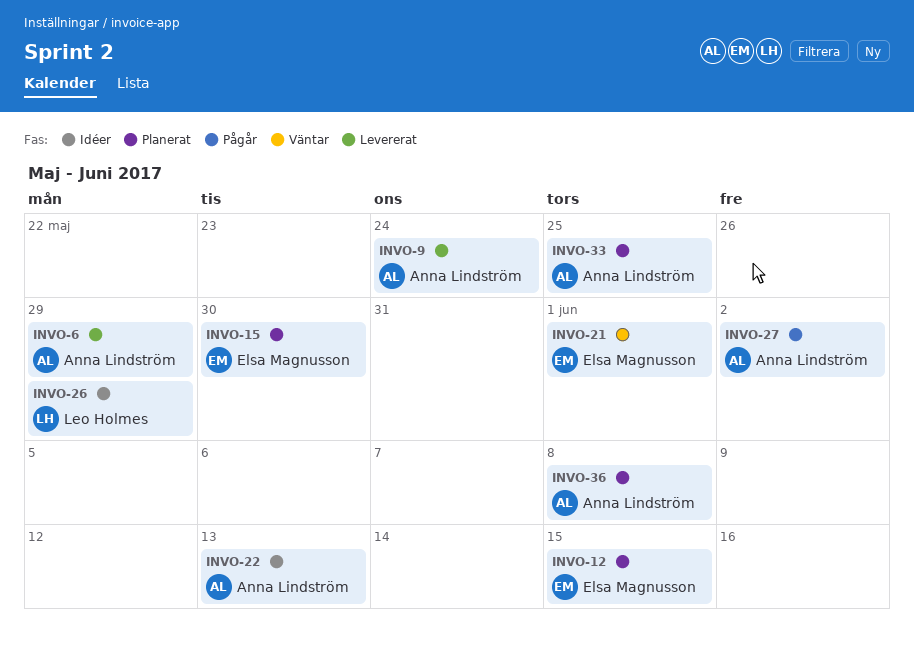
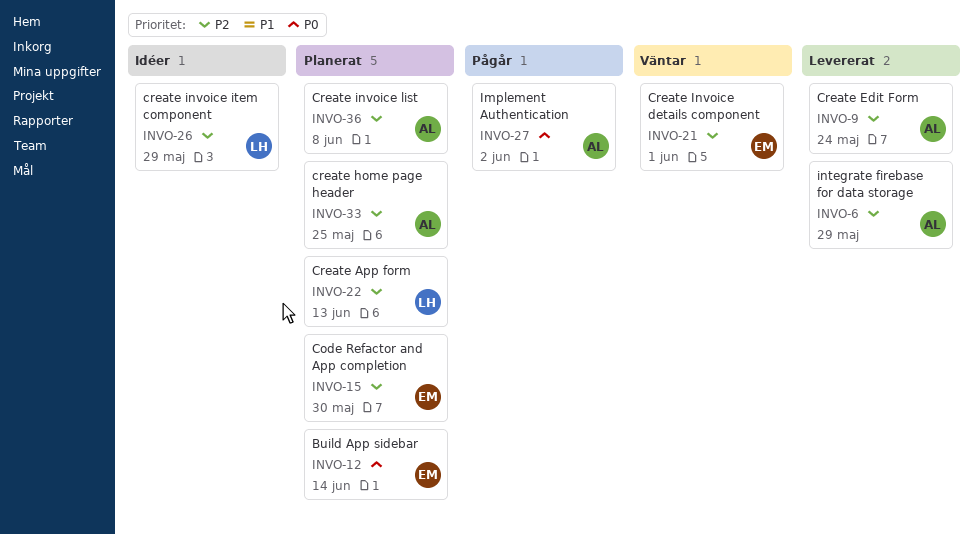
INVO-12, due: Jun 15 -> Jun 14
INVO-22, status: Idéer -> Planerat
INVO-22, owner: Anna Lindström -> Leo Holmes

